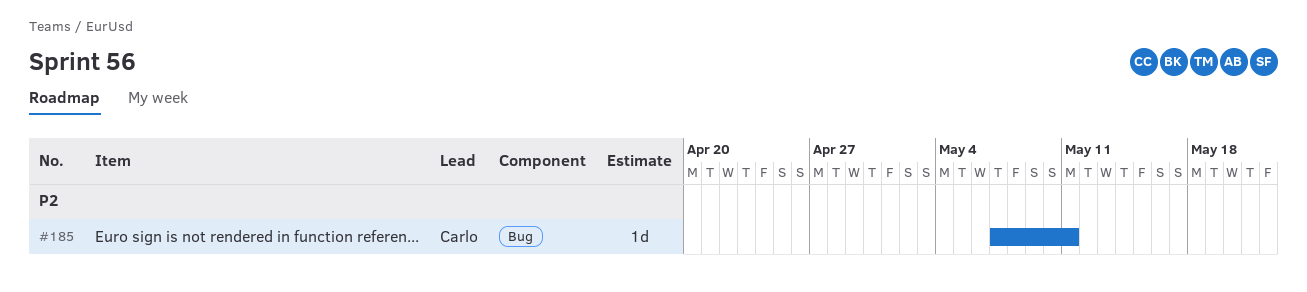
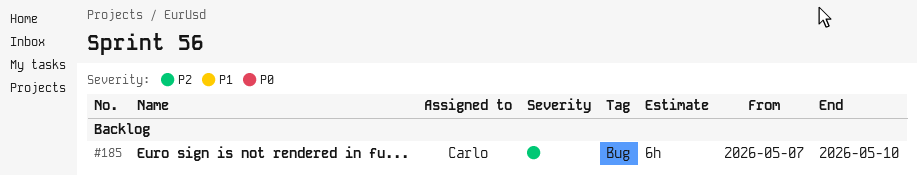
#185, estimate: 1d -> 6h
#185, due: May 11 -> May 10

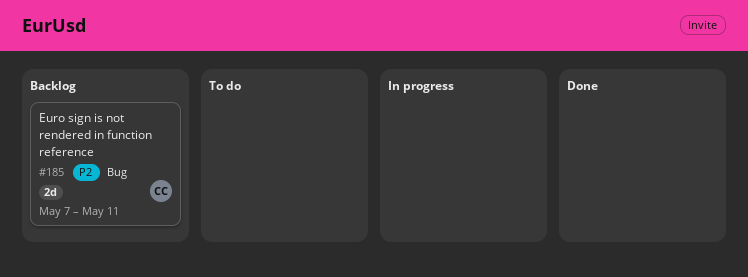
#185, estimate: 6h -> 2d
#185, due: May 10 -> May 11

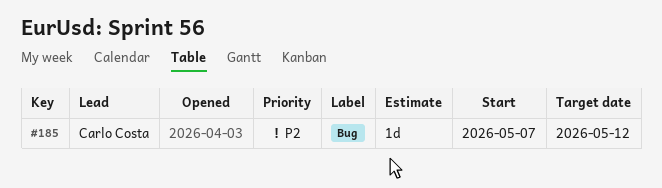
#185, estimate: 2d -> 1d
#185, due: May 11 -> May 12

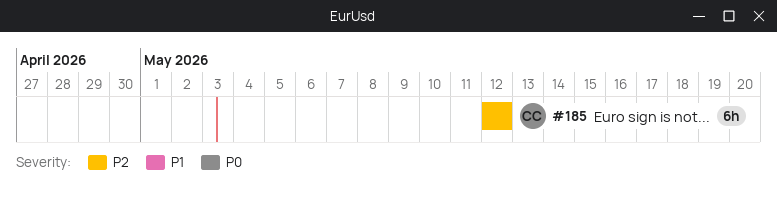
#185, estimate: 1d -> 6h
#185, start: May 7 -> May 12

